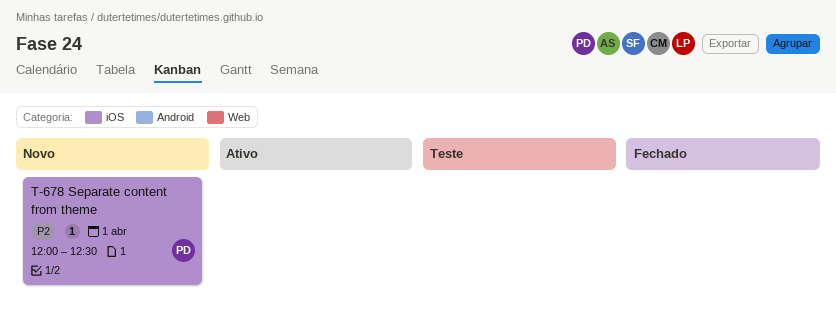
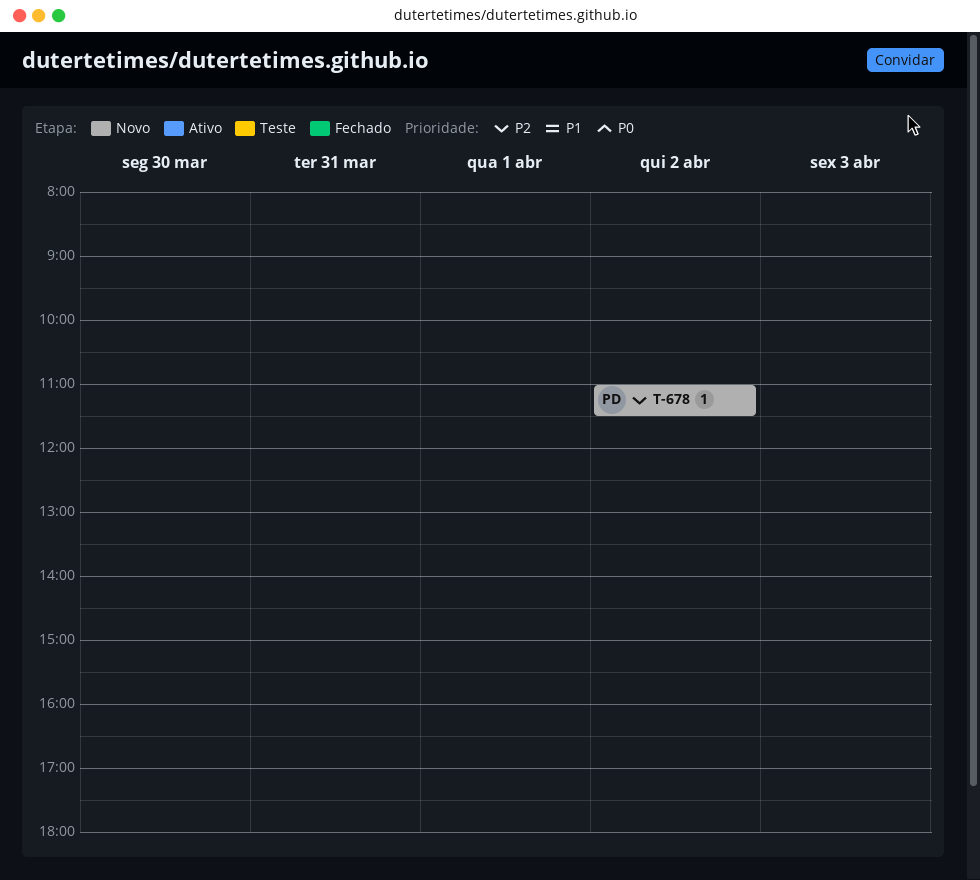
T-678, day: Apr 1 -> Apr 2
T-678, begins: 12:00 -> 11:00
T-678, ends: 12:30 -> 11:30

